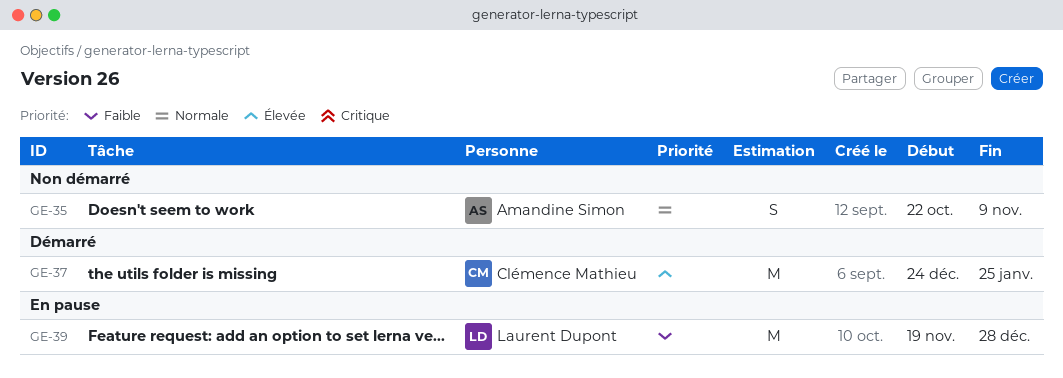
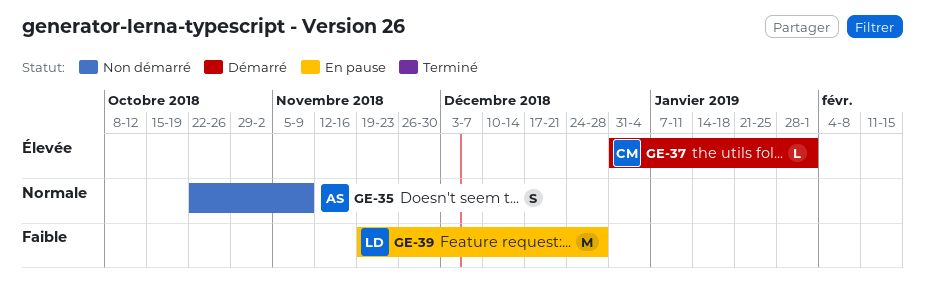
GE-37, estimate: M -> L
GE-37, start: Dec 24 -> Dec 31
GE-37, due: Jan 25 -> Feb 1

